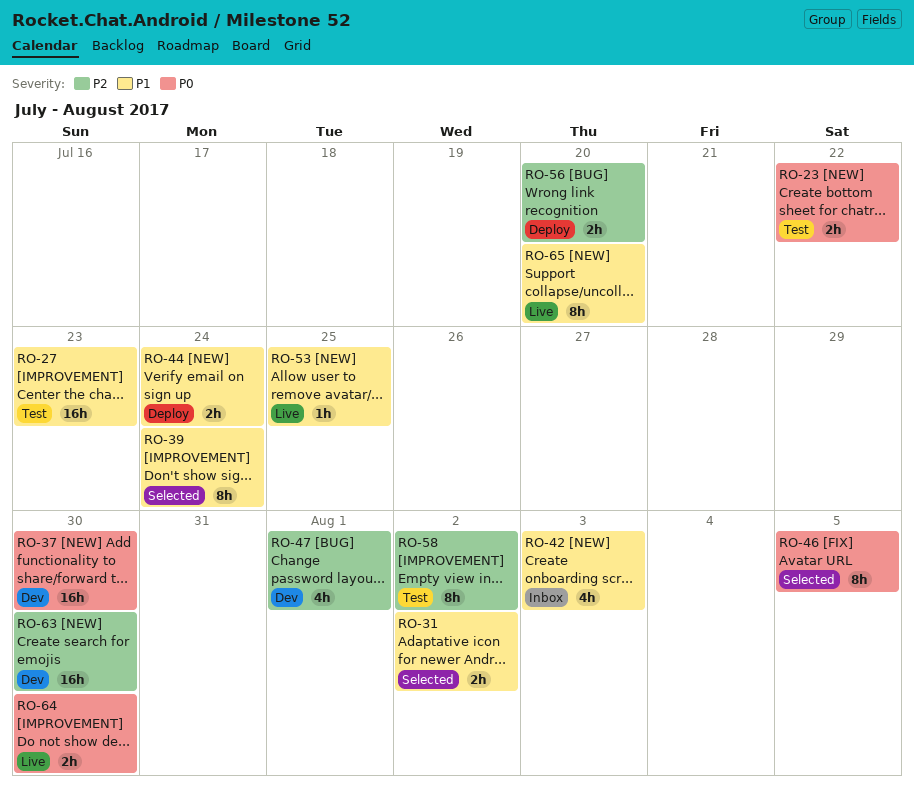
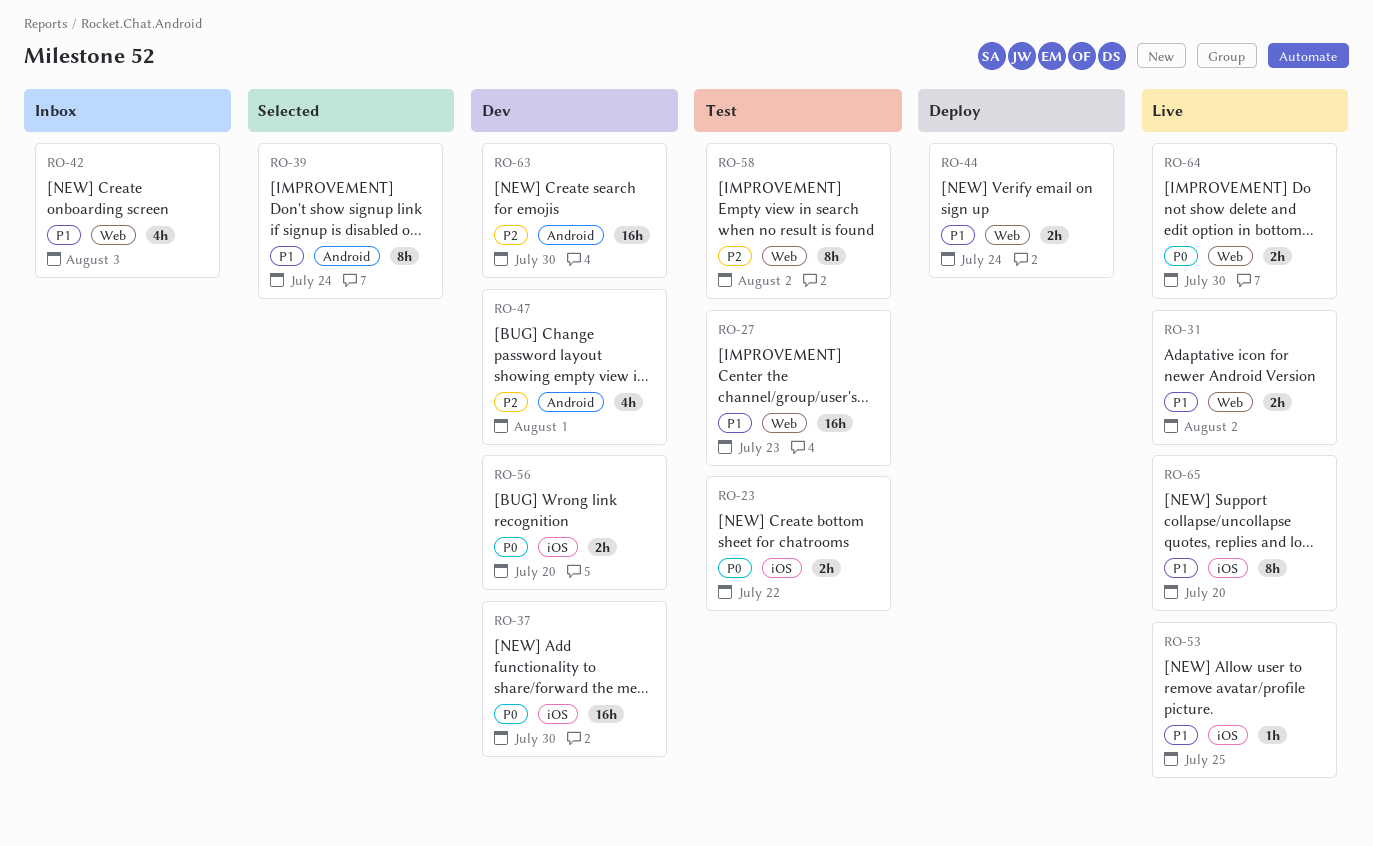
RO-31, status: Selected -> Live
RO-46: present -> none
RO-56, status: Deploy -> Dev
RO-56, priority: P2 -> P0

